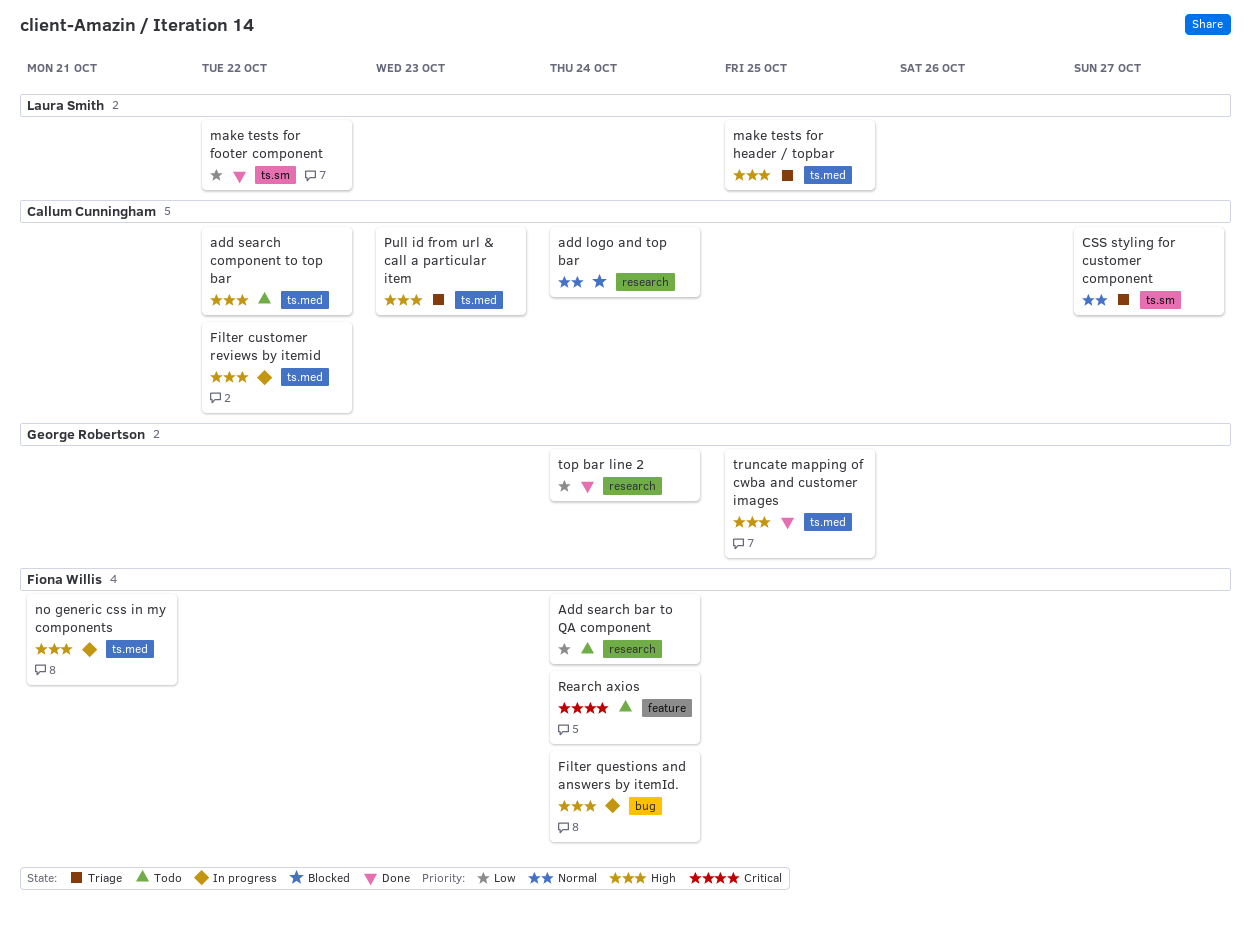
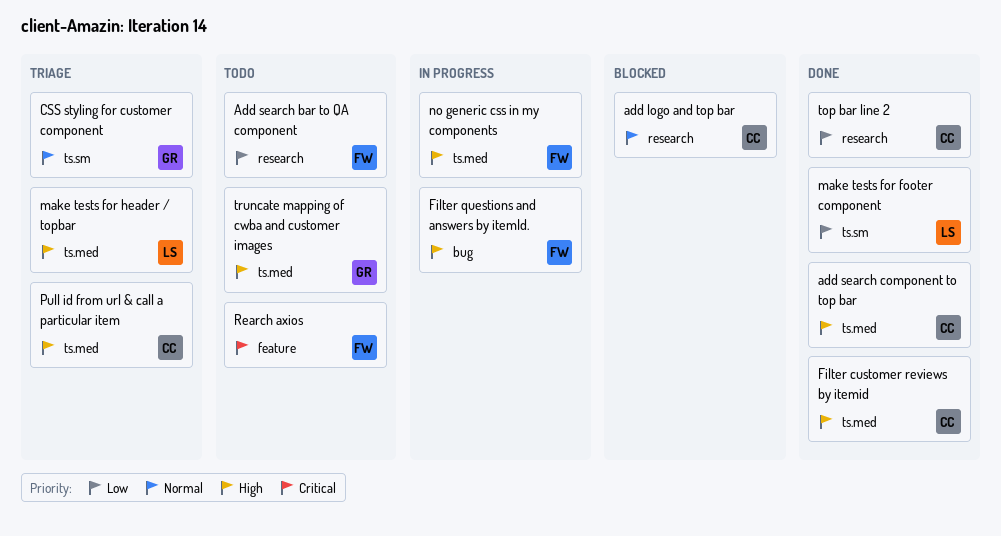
add search component to top bar, status: Todo -> Done
CSS styling for customer component, owner: Callum Cunningham -> George Robertson
Filter customer reviews by itemid, status: In progress -> Done
top bar line 2, owner: George Robertson -> Callum Cunningham
truncate mapping of cwba and customer images, status: Done -> Todo

